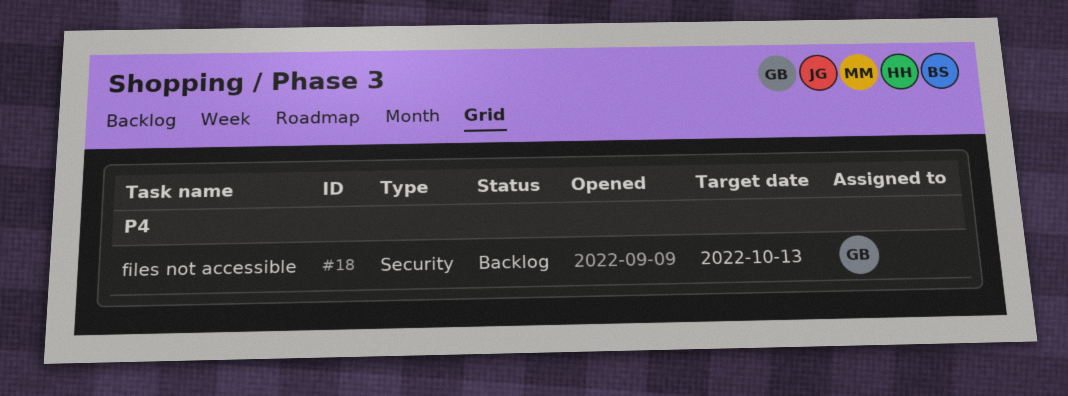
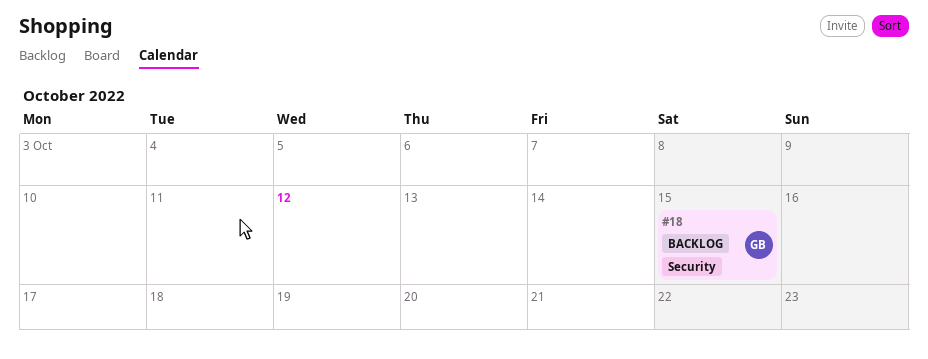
#18, due: Oct 13 -> Oct 15

